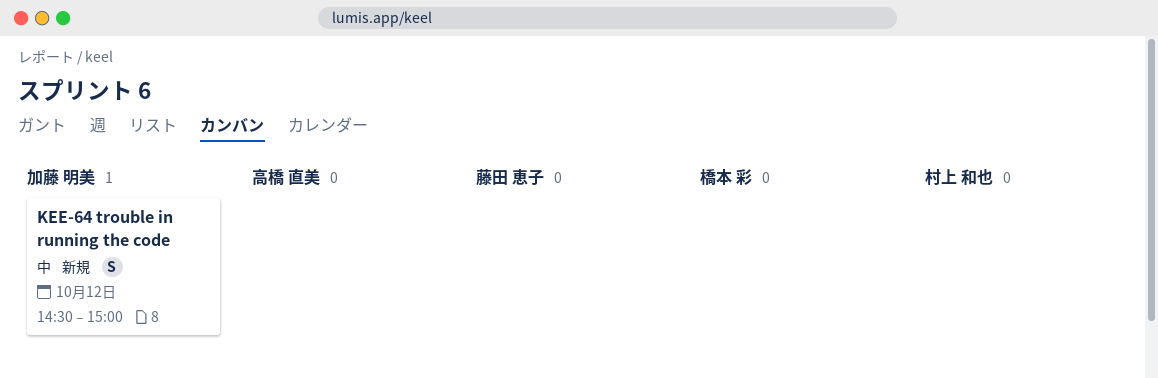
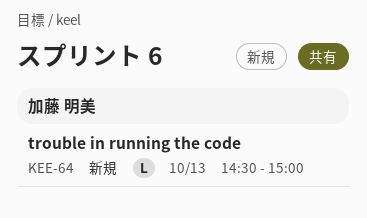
KEE-64, estimate: S -> L
KEE-64, day: Oct 12 -> Oct 13

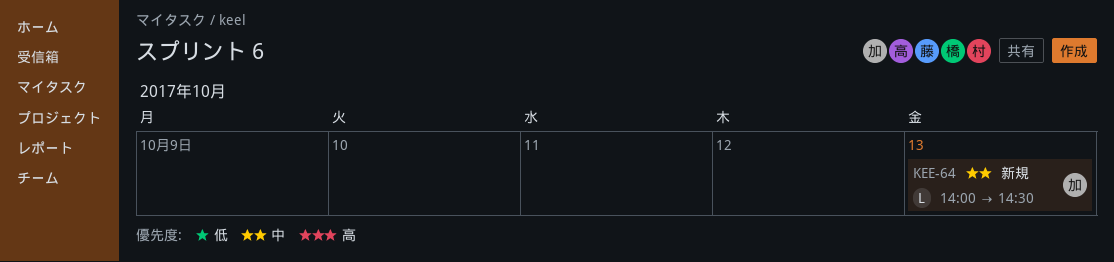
KEE-64, begins: 14:30 -> 14:00
KEE-64, ends: 15:00 -> 14:30

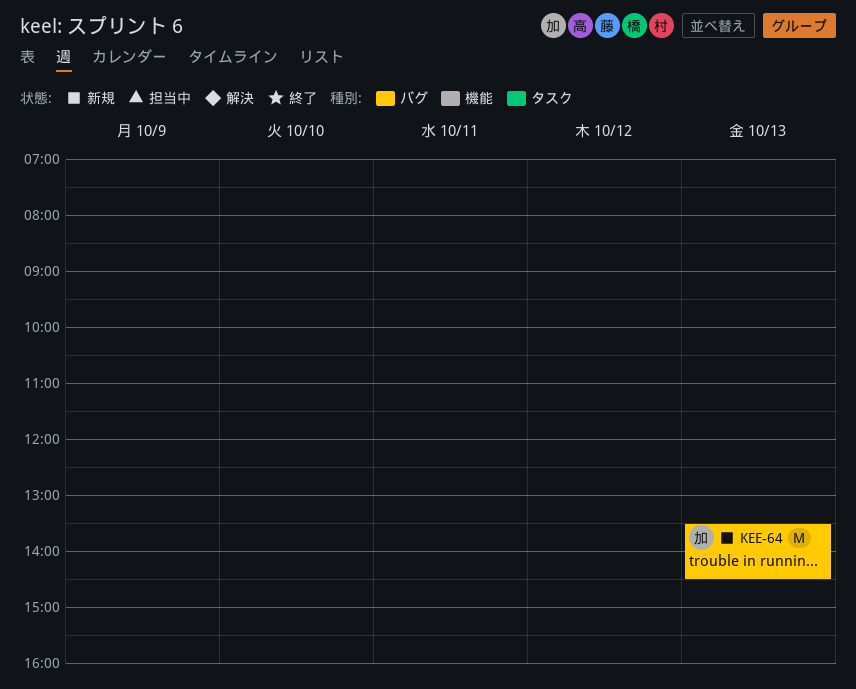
KEE-64, estimate: L -> M
KEE-64, begins: 14:00 -> 13:30

